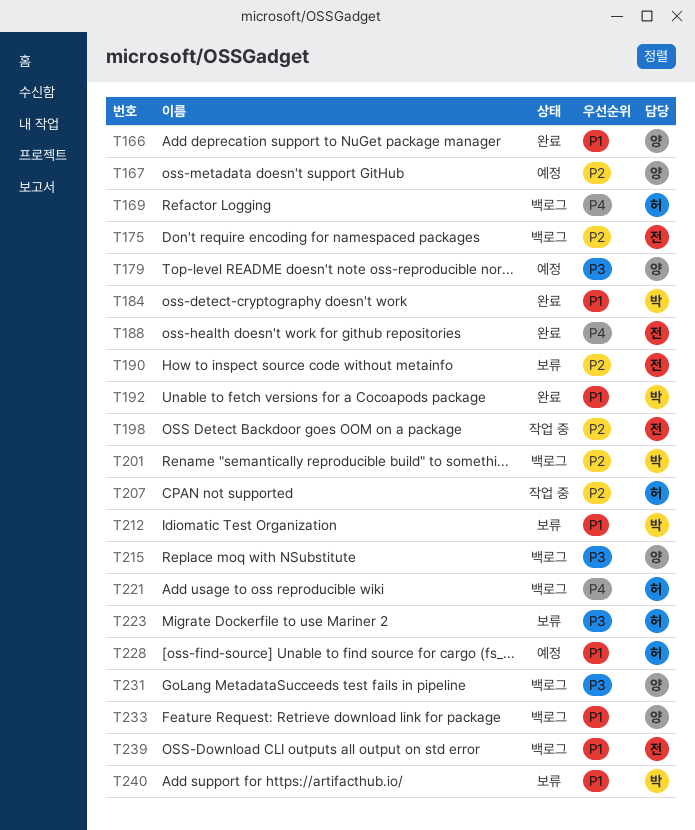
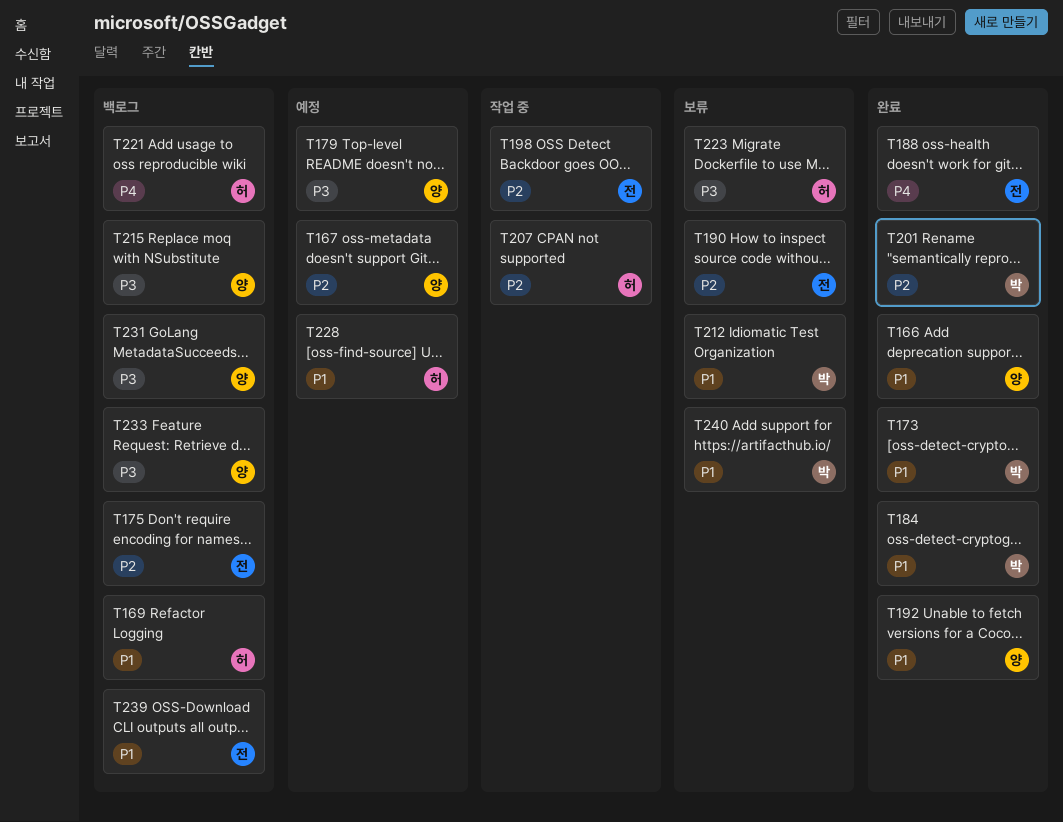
T169, priority: P4 -> P1
T173: none -> present
T192, owner: 박 -> 양
T201, status: 백로그 -> 완료
T233, priority: P1 -> P3

